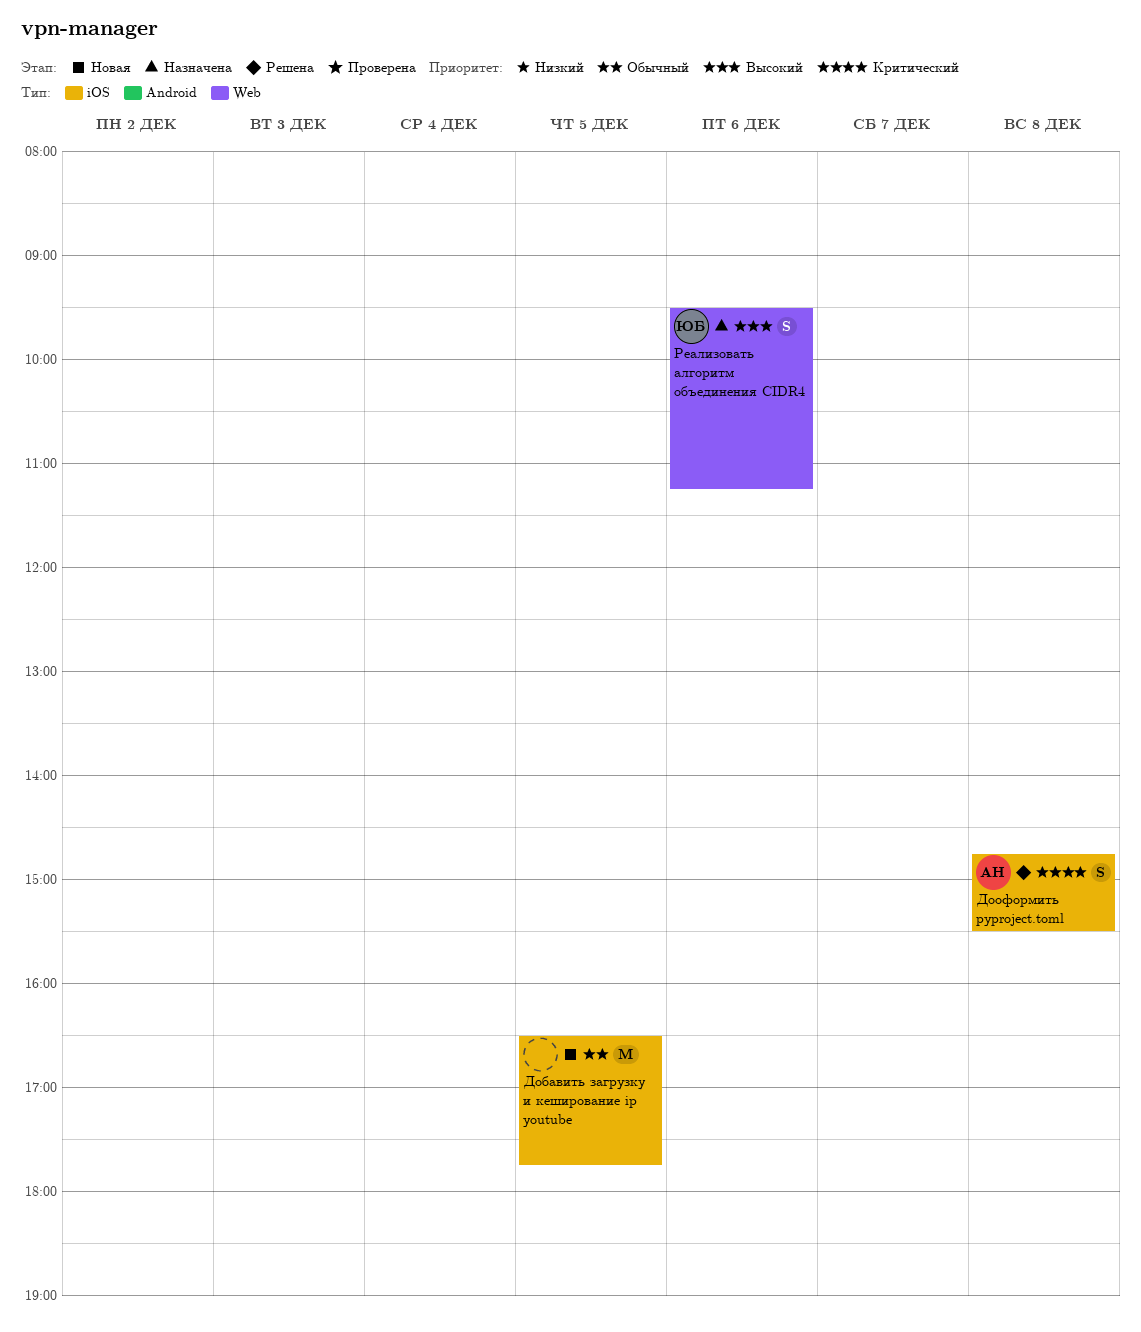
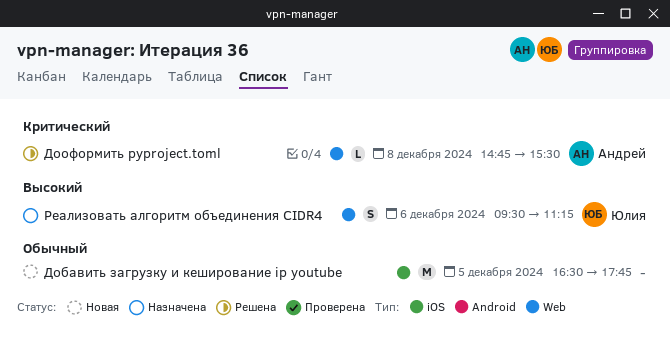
Дооформить pyproject.toml, label: iOS -> Web
Дооформить pyproject.toml, estimate: S -> L

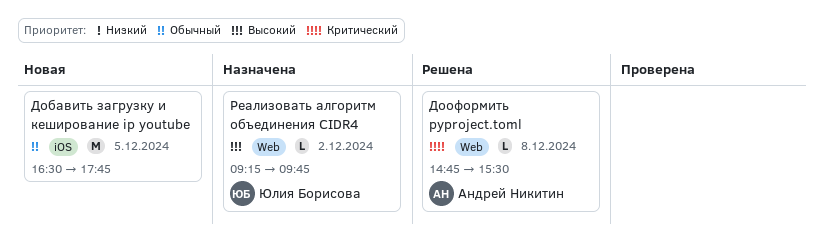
Реализовать алгоритм объединения CIDR4, estimate: S -> L
Реализовать алгоритм объединения CIDR4, day: Dec 6 -> Dec 2
Реализовать алгоритм объединения CIDR4, begins: 09:30 -> 09:15
Реализовать алгоритм объединения CIDR4, ends: 11:15 -> 09:45

